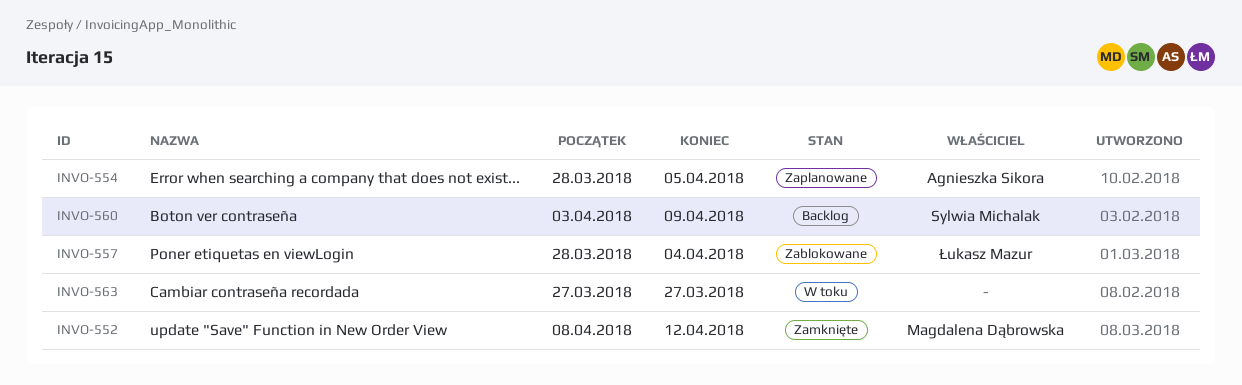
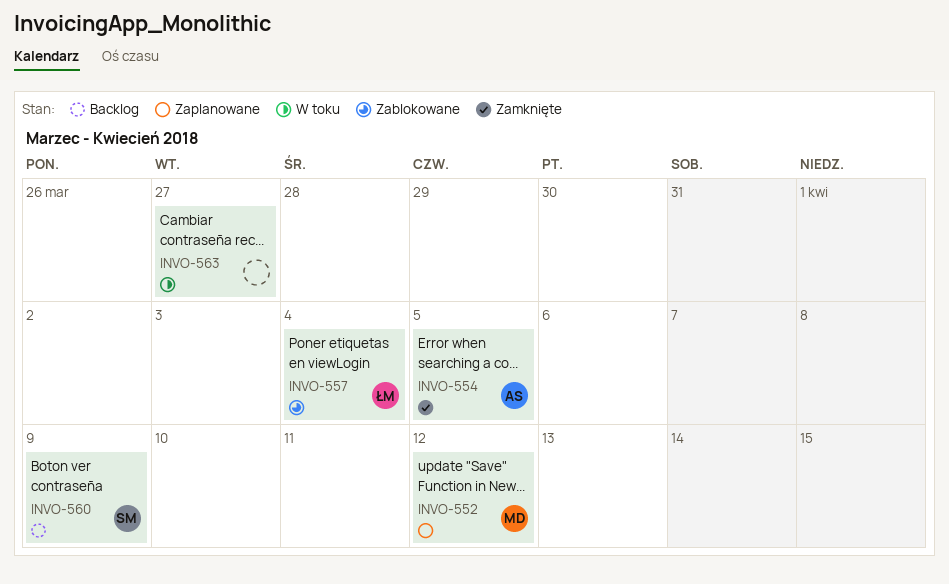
INVO-552, status: Zamknięte -> Zaplanowane
INVO-554, status: Zaplanowane -> Zamknięte

